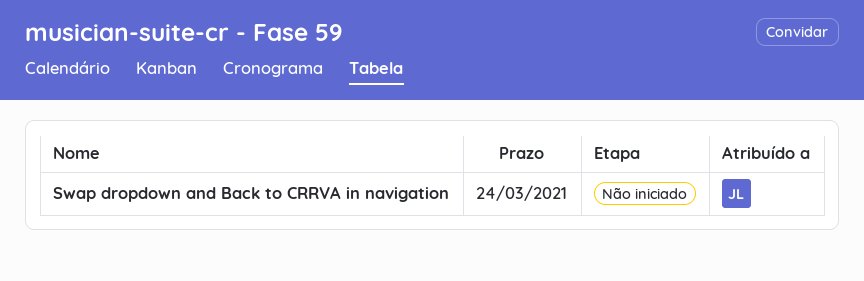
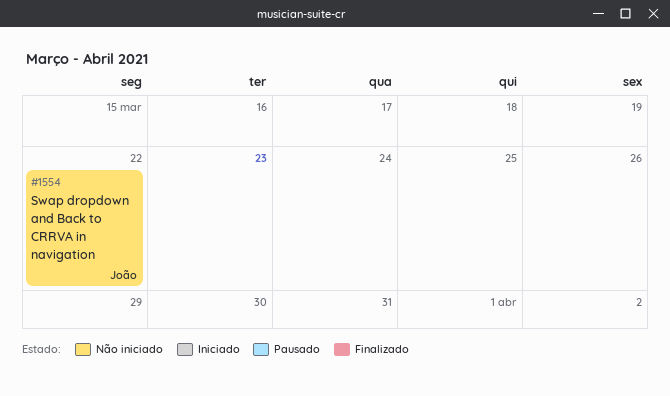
Swap dropdown and Back to CRRVA in navigation, due: Mar 24 -> Mar 22

